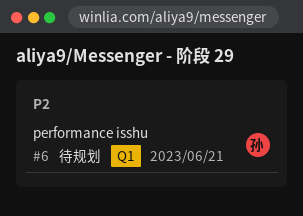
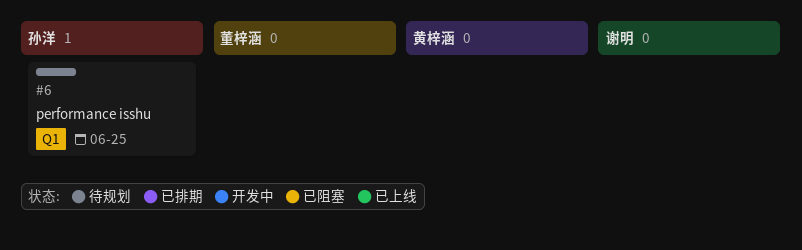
#6, due: Jun 21 -> Jun 25

